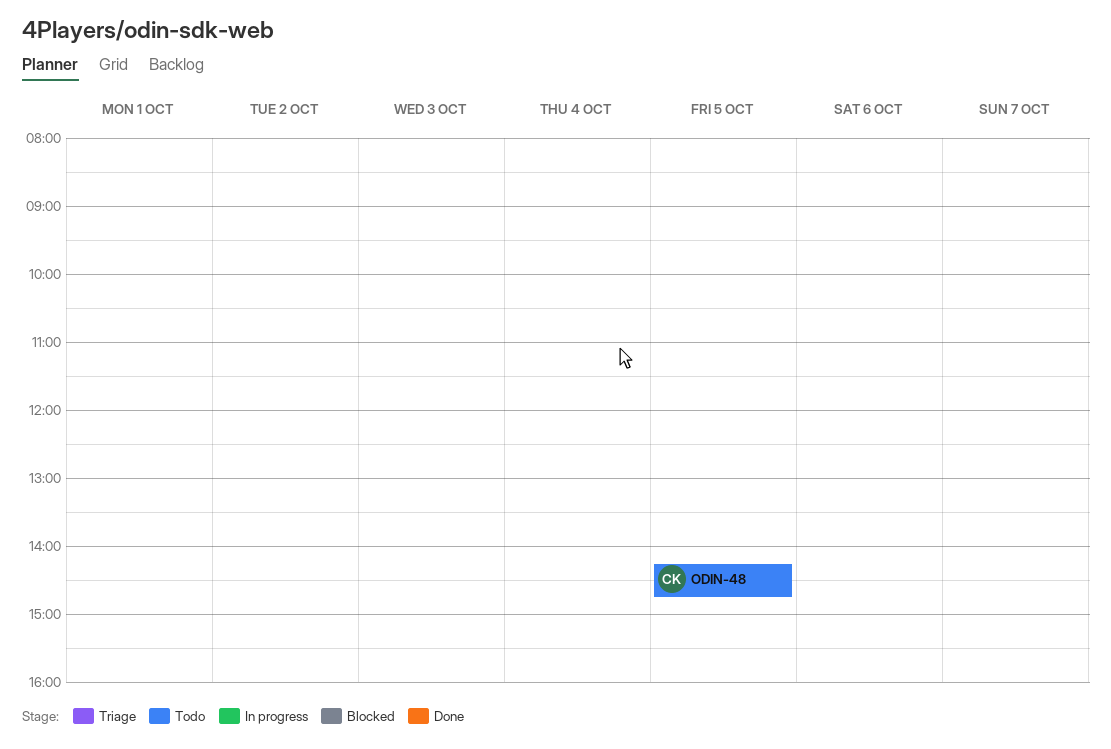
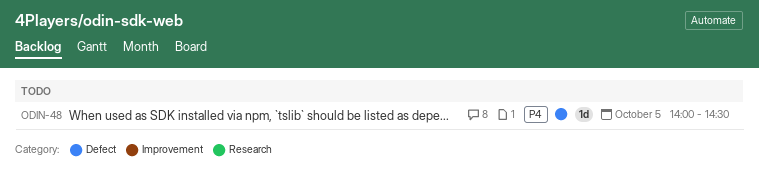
ODIN-48, begins: 14:15 -> 14:00
ODIN-48, ends: 14:45 -> 14:30

